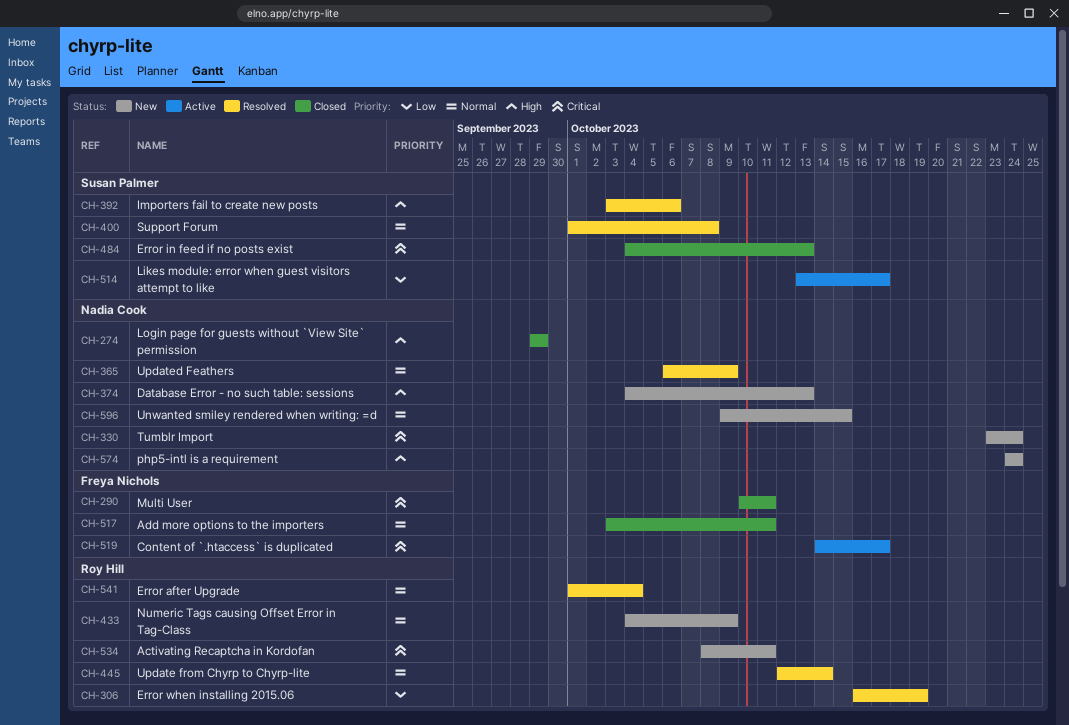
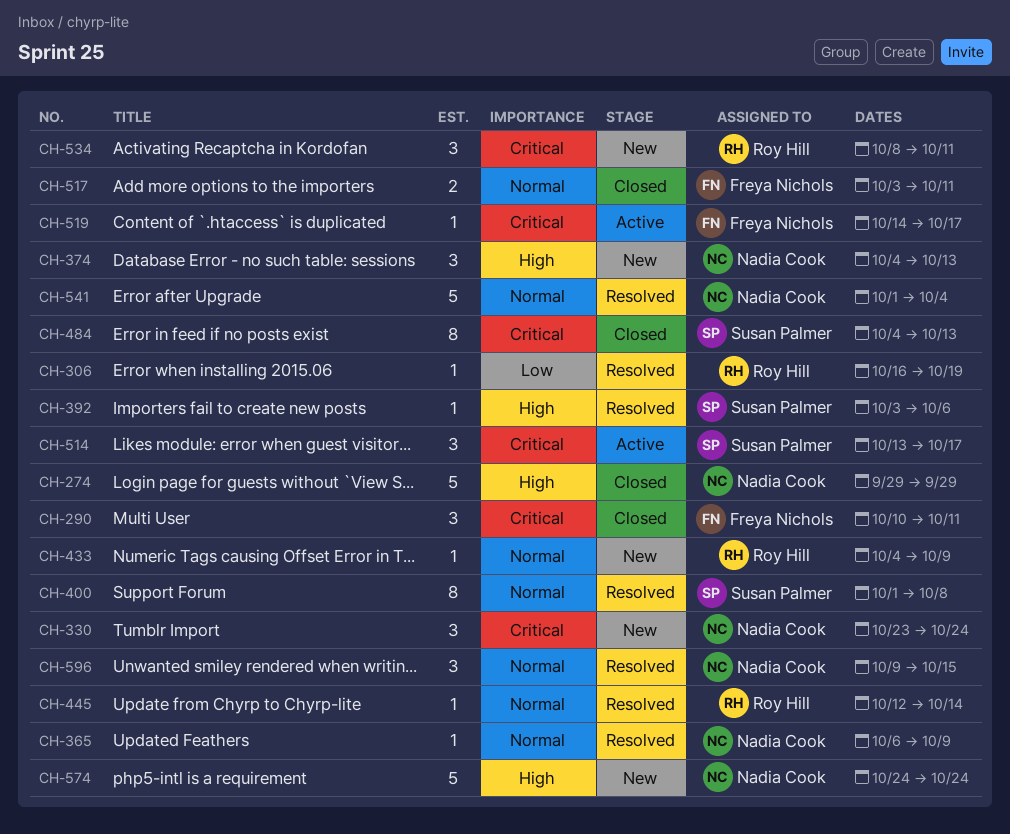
CH-514, priority: Low -> Critical
CH-541, owner: Roy Hill -> Nadia Cook
CH-596, status: New -> Resolved

